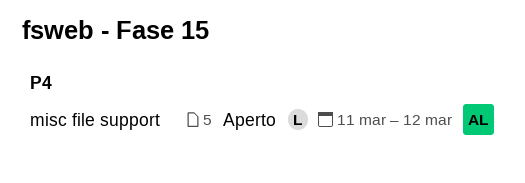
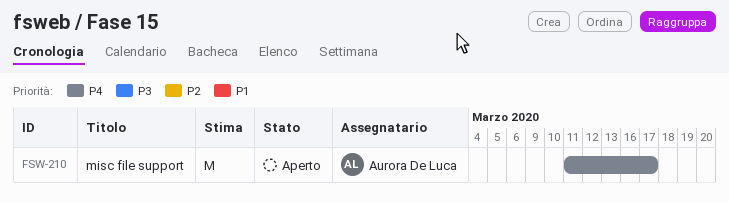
misc file support, estimate: L -> M
misc file support, due: Mar 12 -> Mar 17

